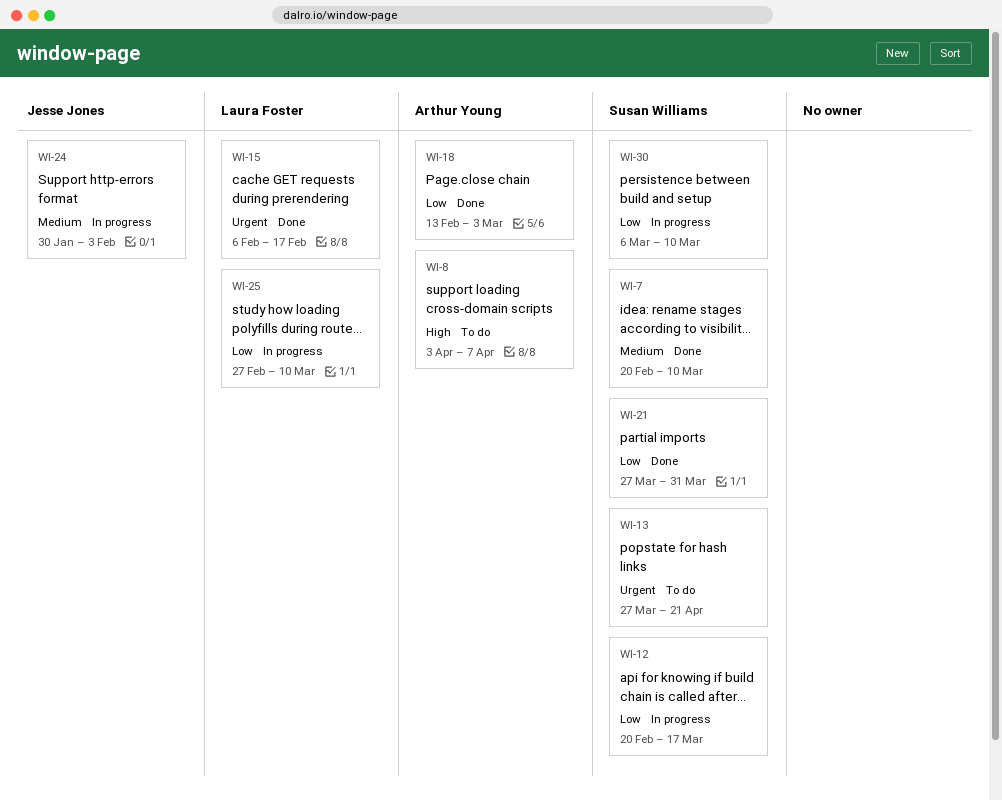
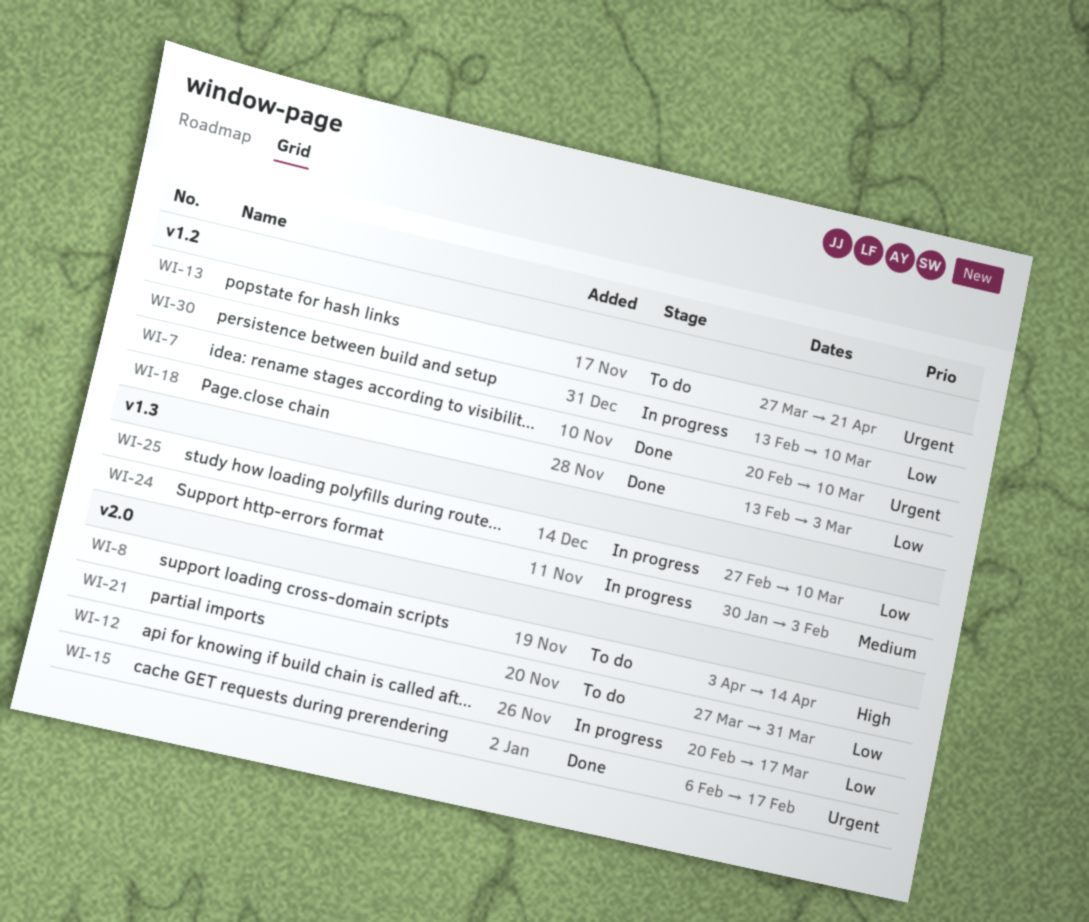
WI-7, priority: Medium -> Urgent
WI-8, due: Apr 7 -> Apr 14
WI-21, status: Done -> To do
WI-30, start: Mar 6 -> Feb 13

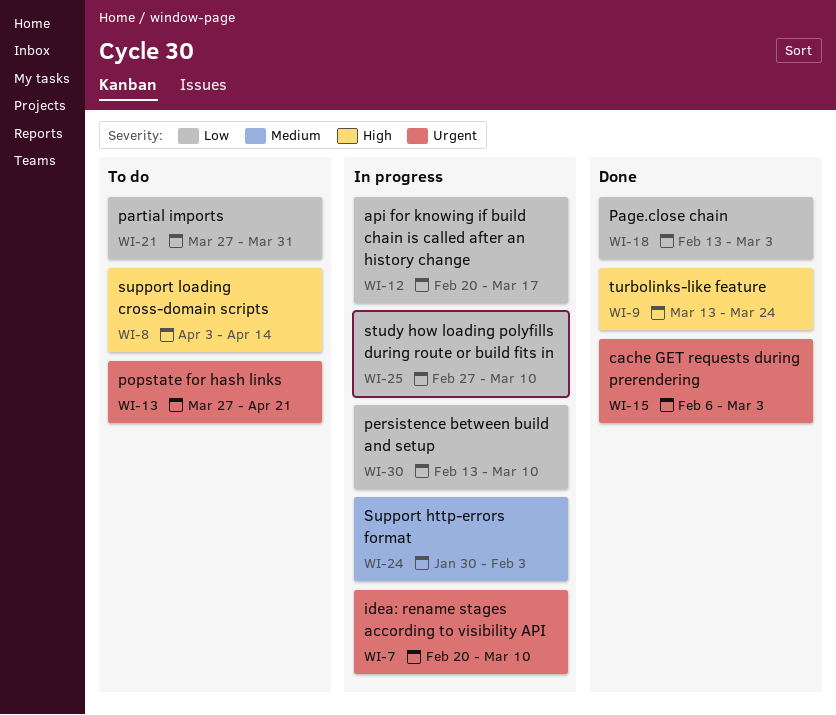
WI-7, status: Done -> In progress
WI-9: none -> present
WI-15, due: Feb 17 -> Mar 3

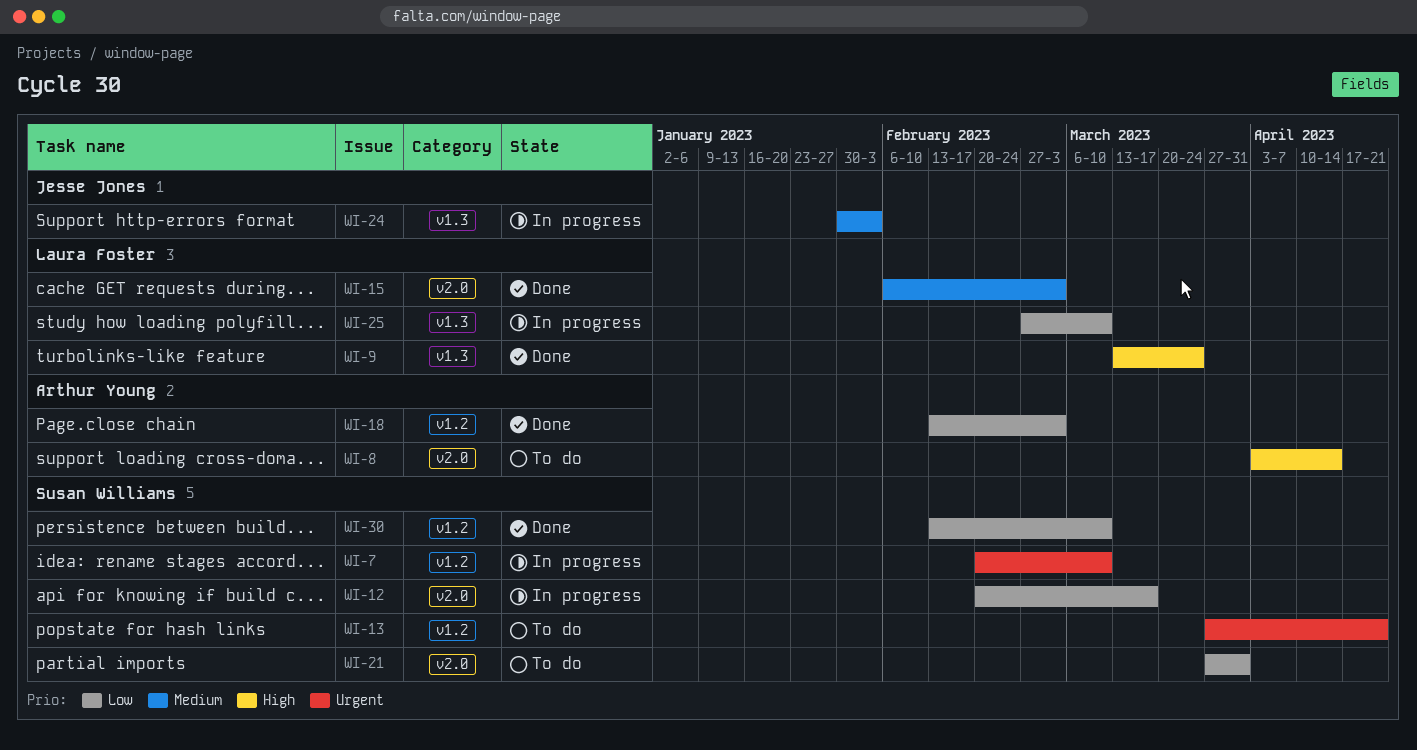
WI-15, priority: Urgent -> Medium
WI-30, status: In progress -> Done

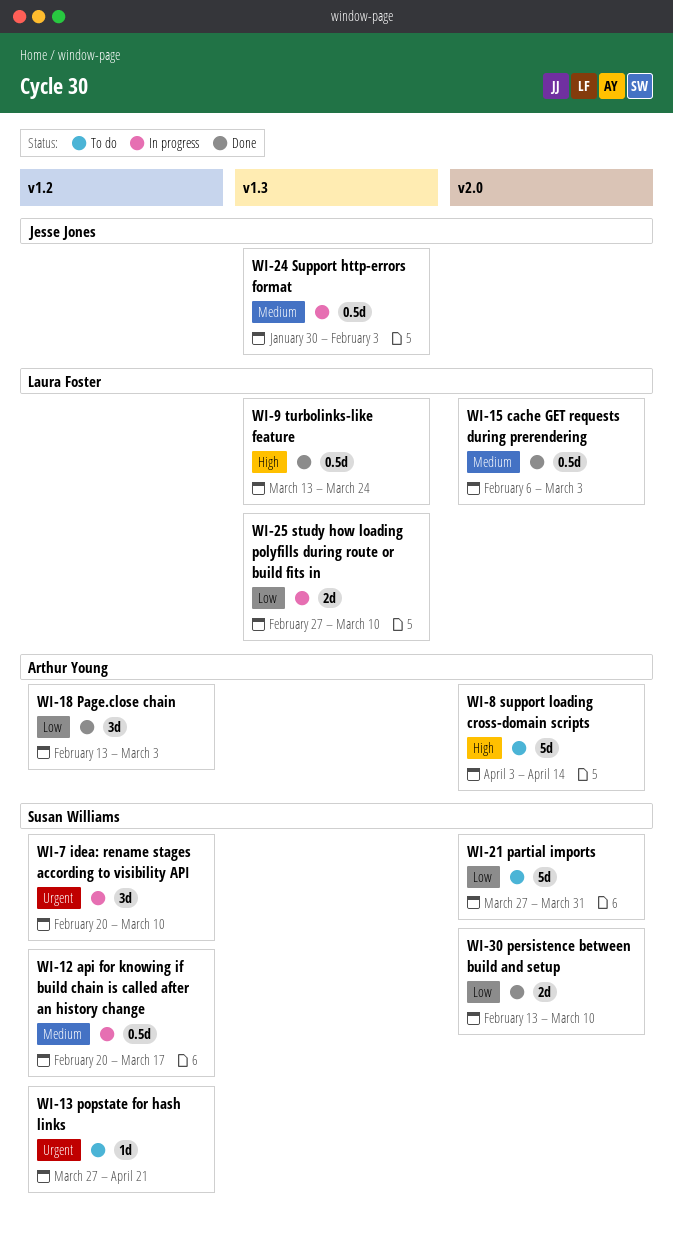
WI-12, priority: Low -> Medium
WI-12, label: v2.0 -> v1.2
WI-30, label: v1.2 -> v2.0

